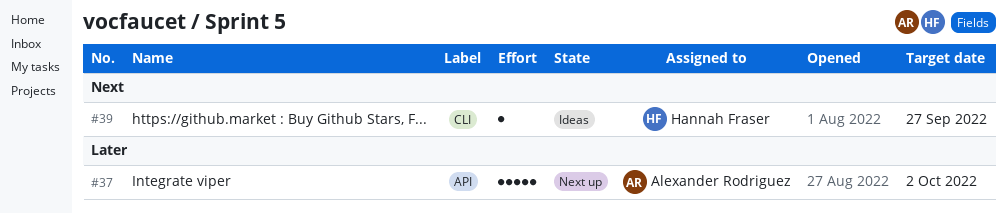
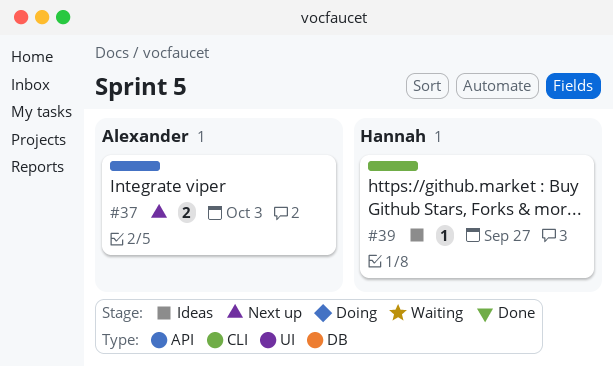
#37, estimate: 5 -> 2
#37, due: Oct 2 -> Oct 3

